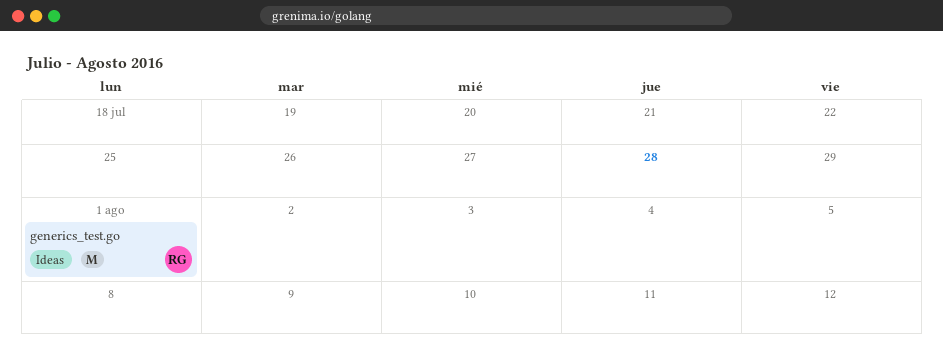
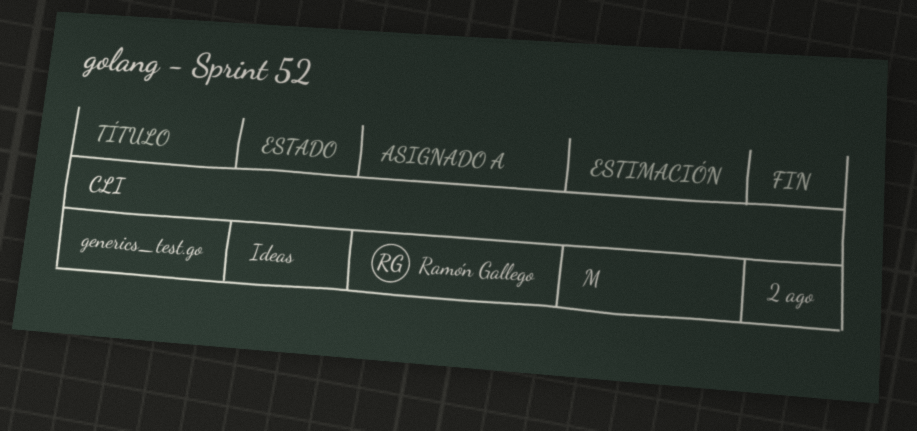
generics_test.go, due: Aug 1 -> Aug 2

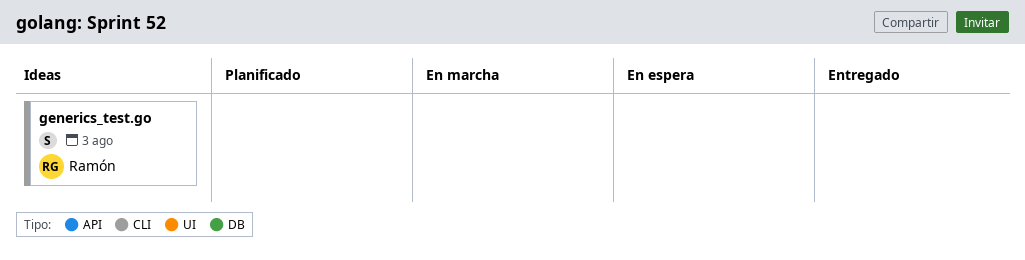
generics_test.go, estimate: M -> S
generics_test.go, due: Aug 2 -> Aug 3

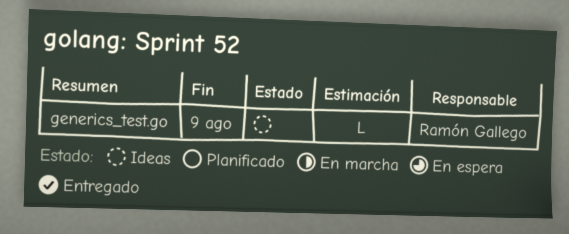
generics_test.go, estimate: S -> L
generics_test.go, due: Aug 3 -> Aug 9

